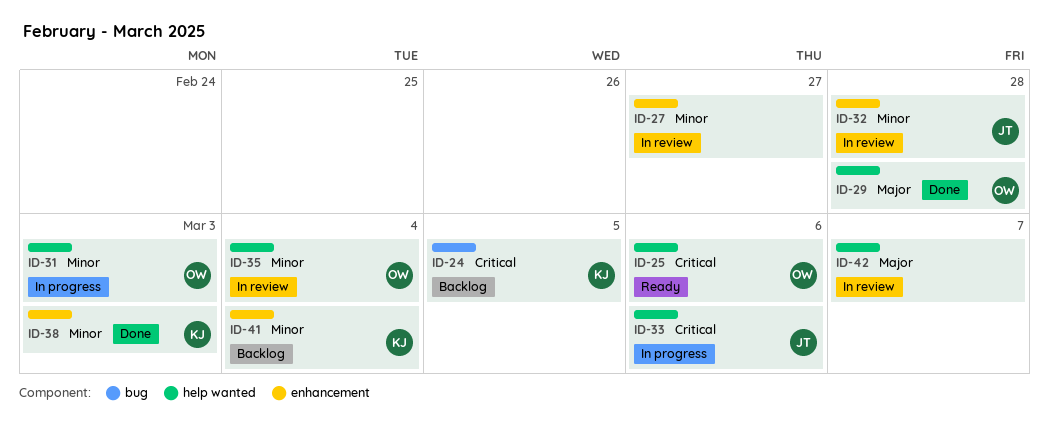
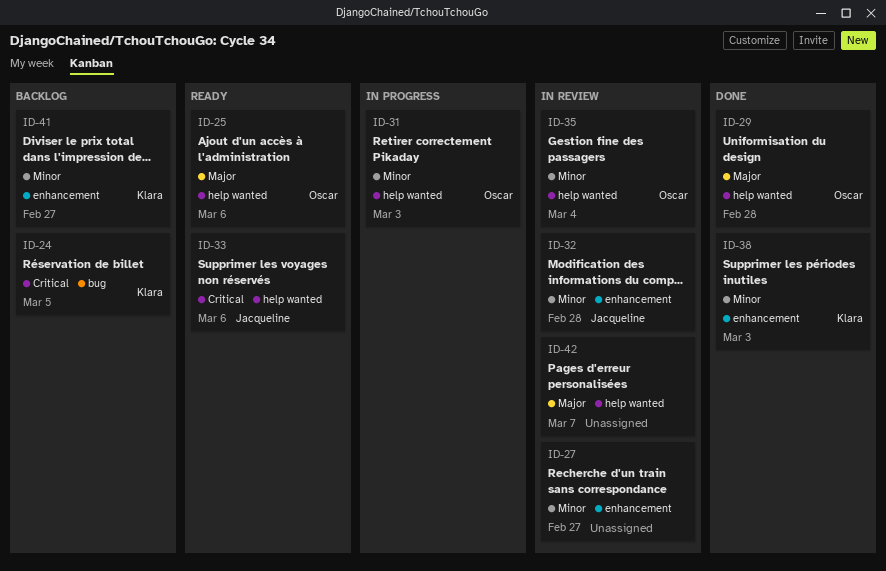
ID-25, priority: Critical -> Major
ID-33, status: In progress -> Ready
ID-41, due: Mar 4 -> Feb 27

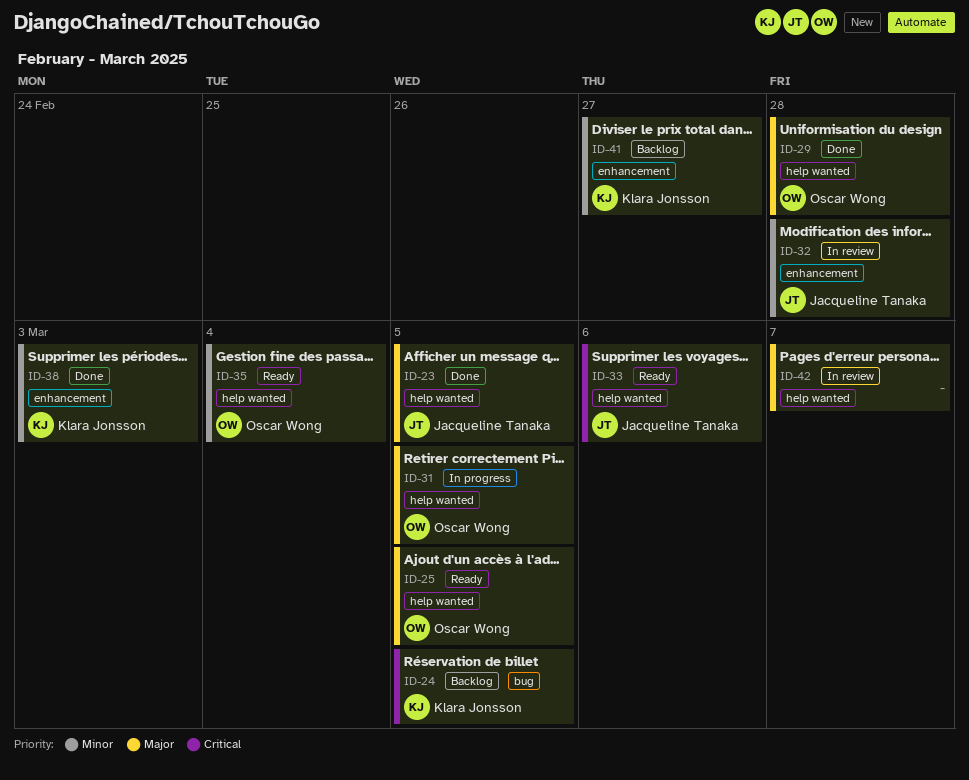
ID-23: none -> present
ID-25, due: Mar 6 -> Mar 5
ID-27: present -> none
ID-31, priority: Minor -> Major
ID-31, due: Mar 3 -> Mar 5
ID-35, status: In review -> Ready

